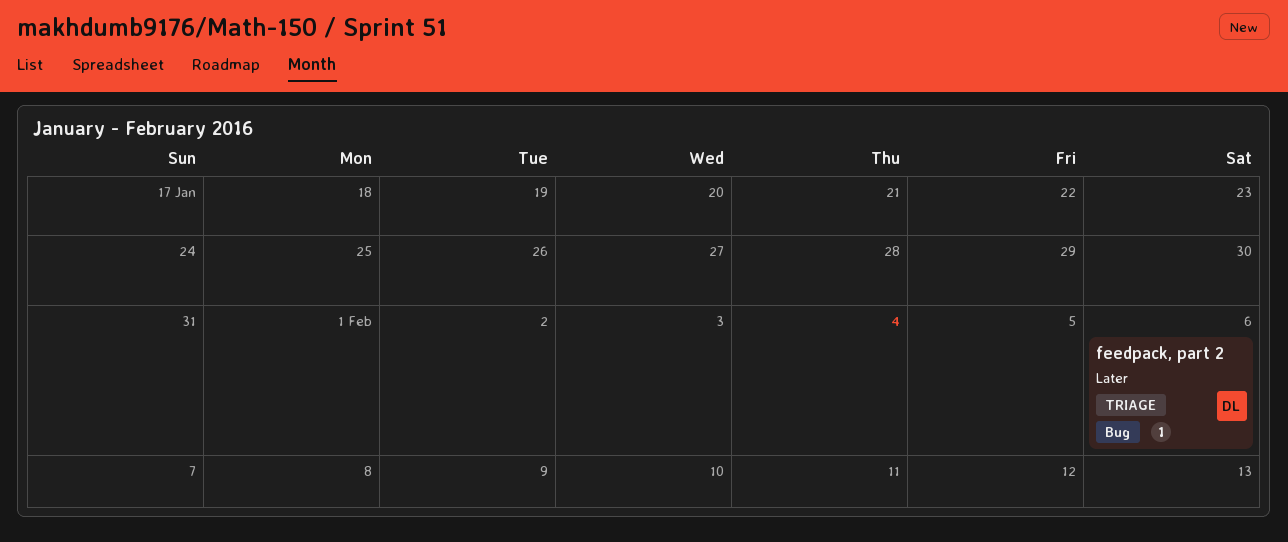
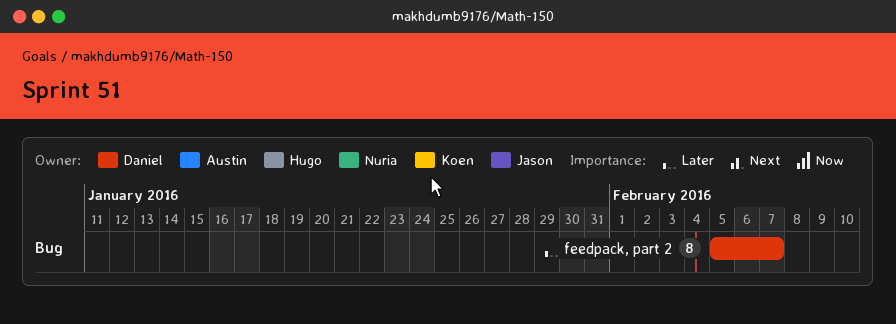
feedpack, part 2, estimate: 1 -> 8
feedpack, part 2, due: Feb 6 -> Feb 7

